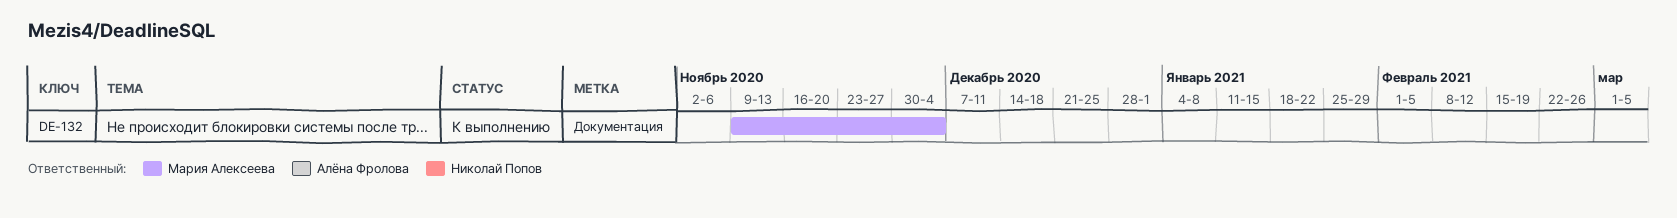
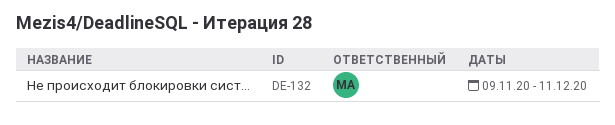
DE-132, due: Dec 4 -> Dec 11

